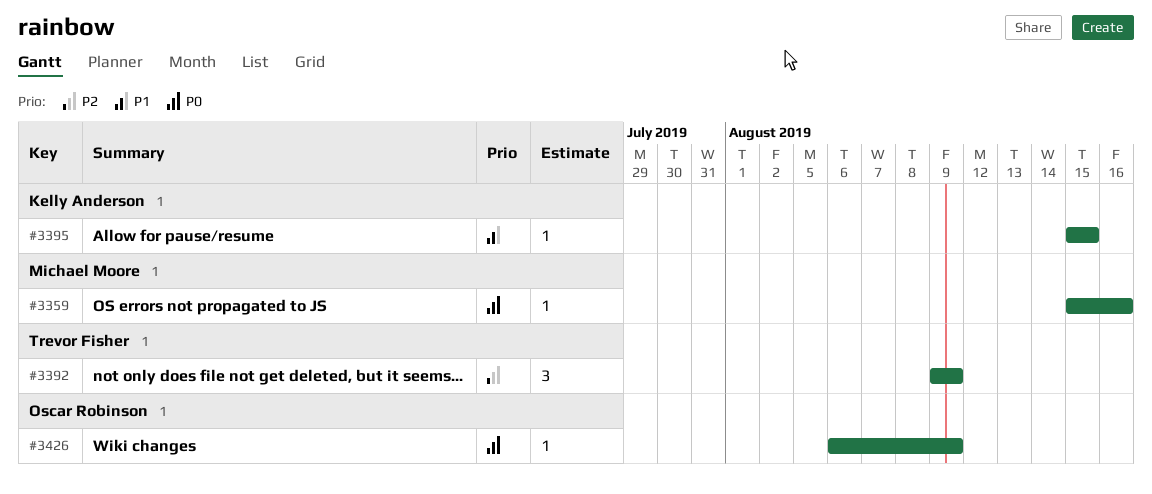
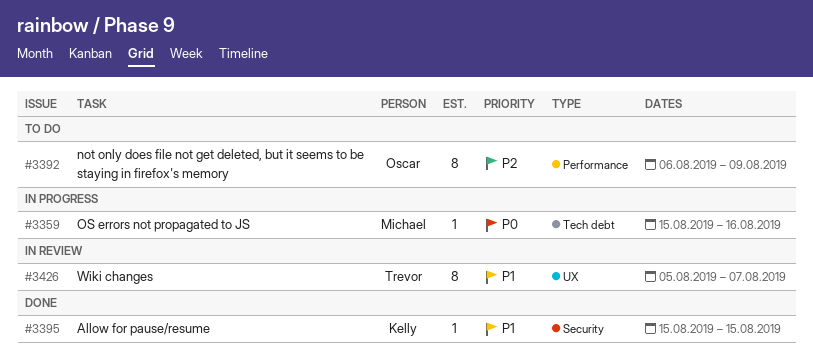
#3392, owner: Trevor Fisher -> Oscar Robinson
#3392, estimate: 3 -> 8
#3392, start: Aug 9 -> Aug 6
#3426, owner: Oscar Robinson -> Trevor Fisher
#3426, priority: P0 -> P1
#3426, estimate: 1 -> 8
#3426, start: Aug 6 -> Aug 5
#3426, due: Aug 9 -> Aug 7

